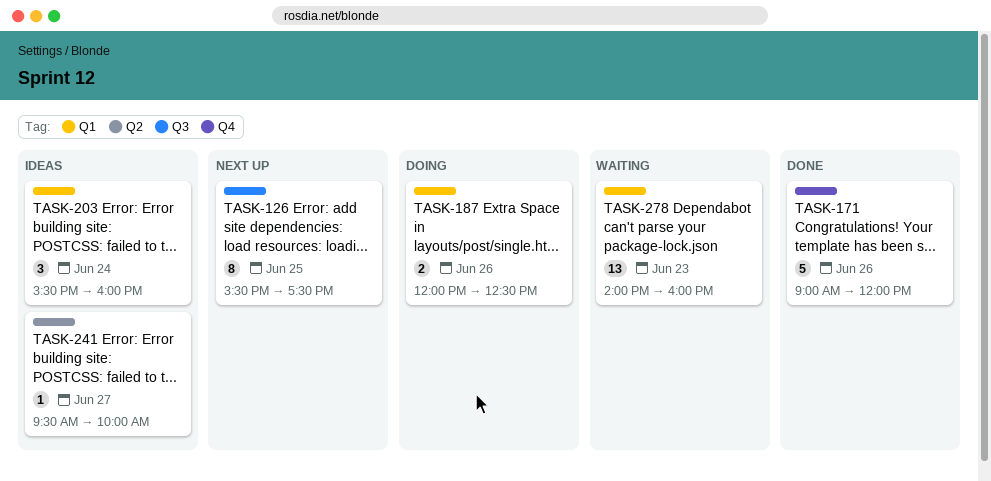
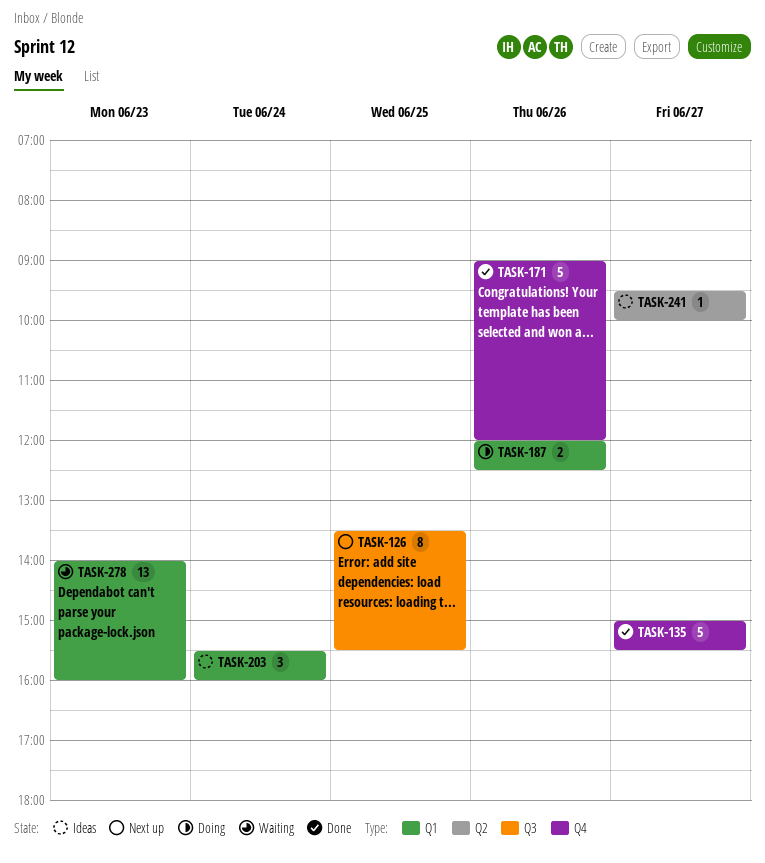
TASK-126, begins: 15:30 -> 13:30
TASK-126, ends: 17:30 -> 15:30
TASK-135: none -> present

